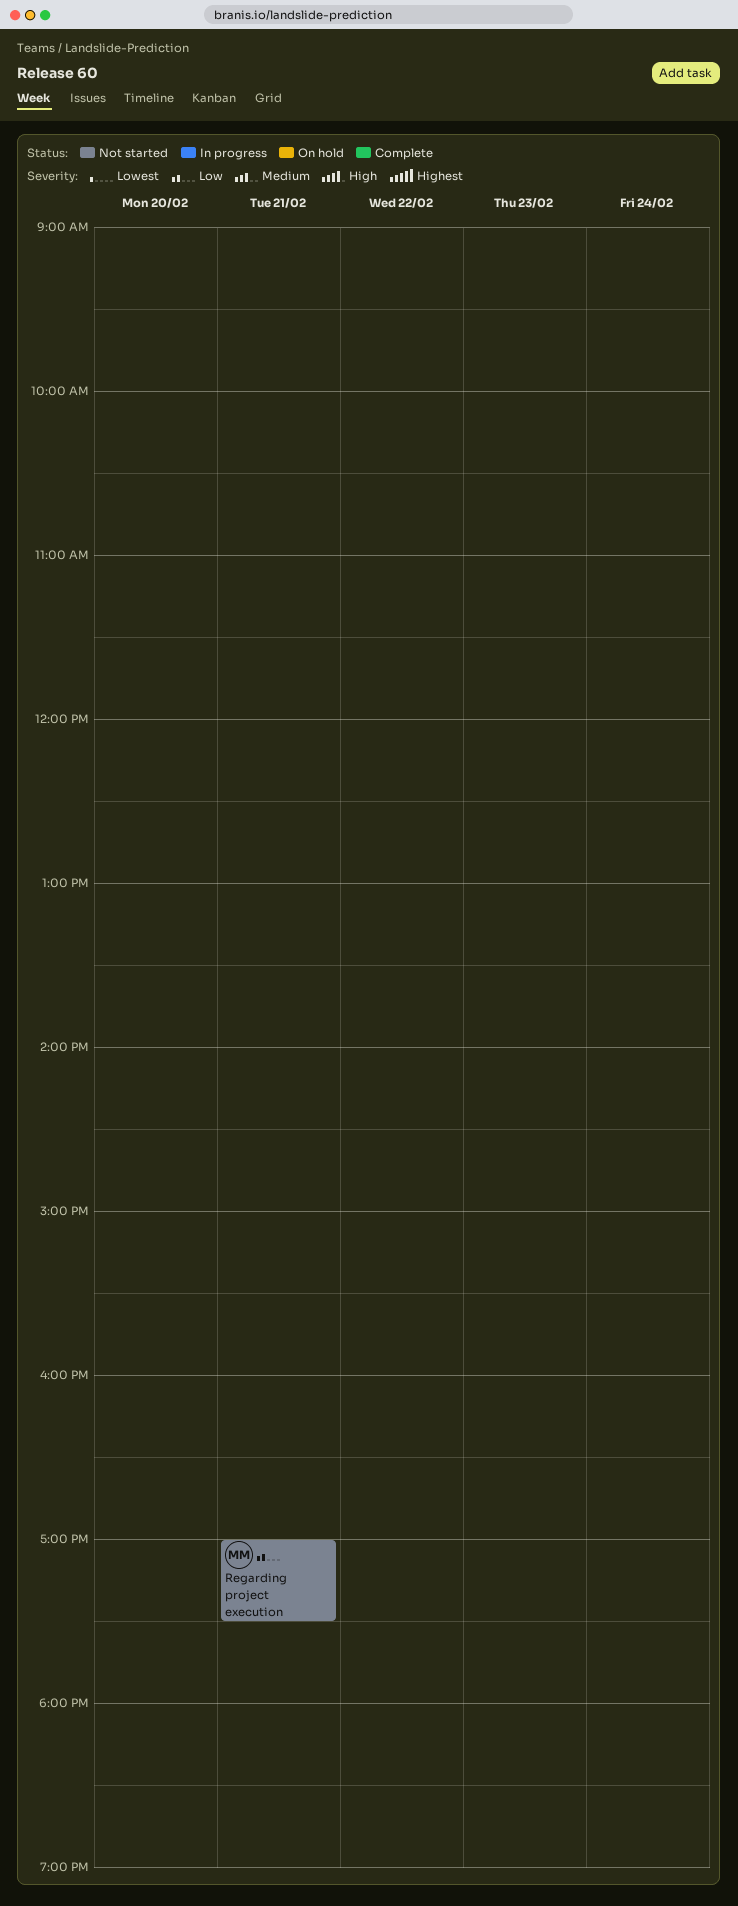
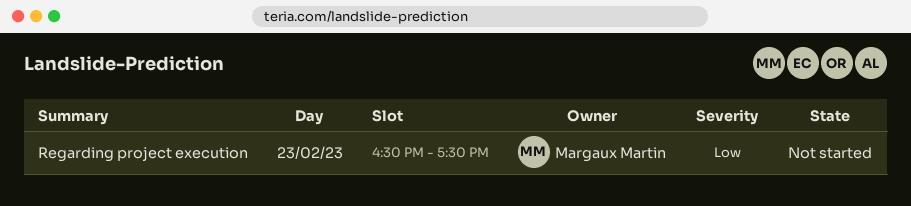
Regarding project execution, day: Feb 21 -> Feb 23
Regarding project execution, begins: 17:00 -> 16:30

